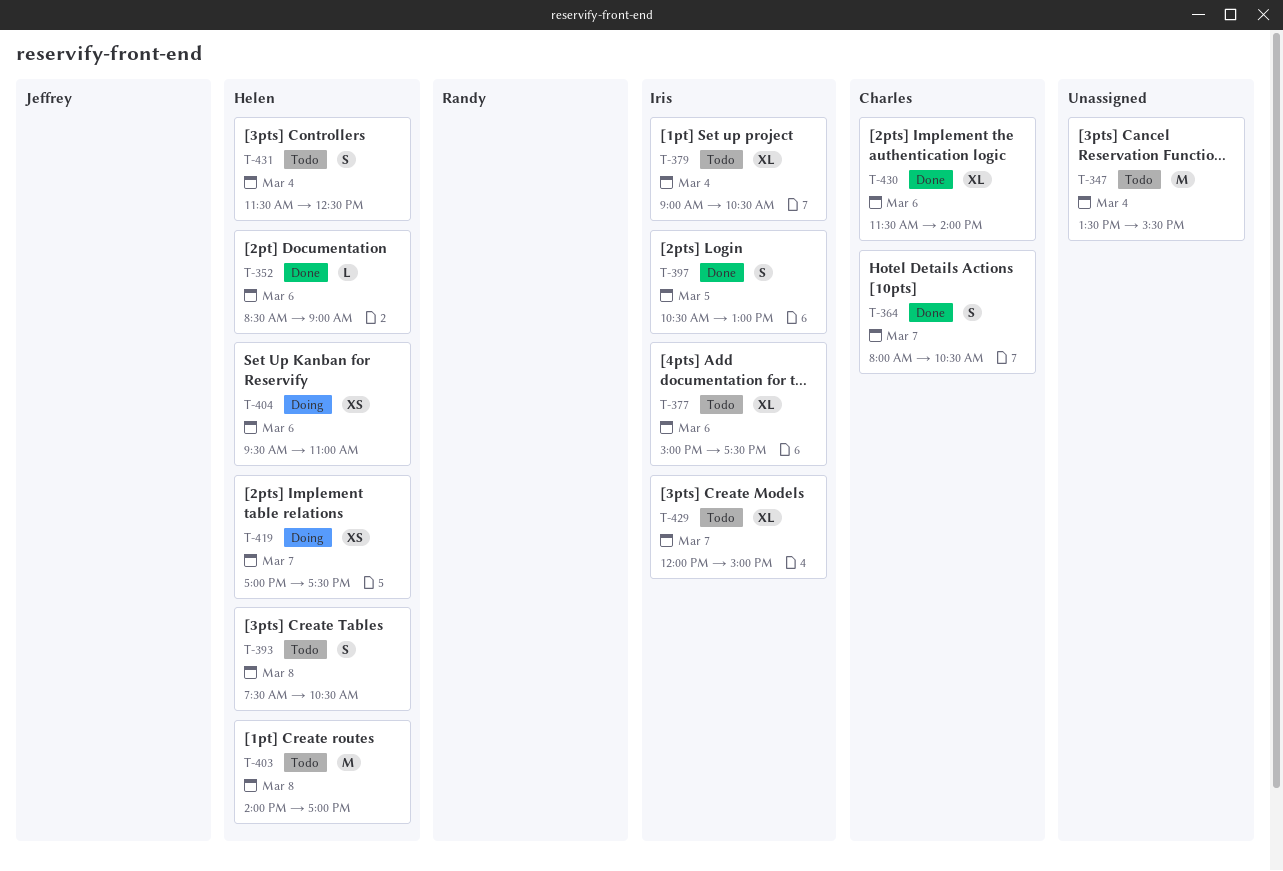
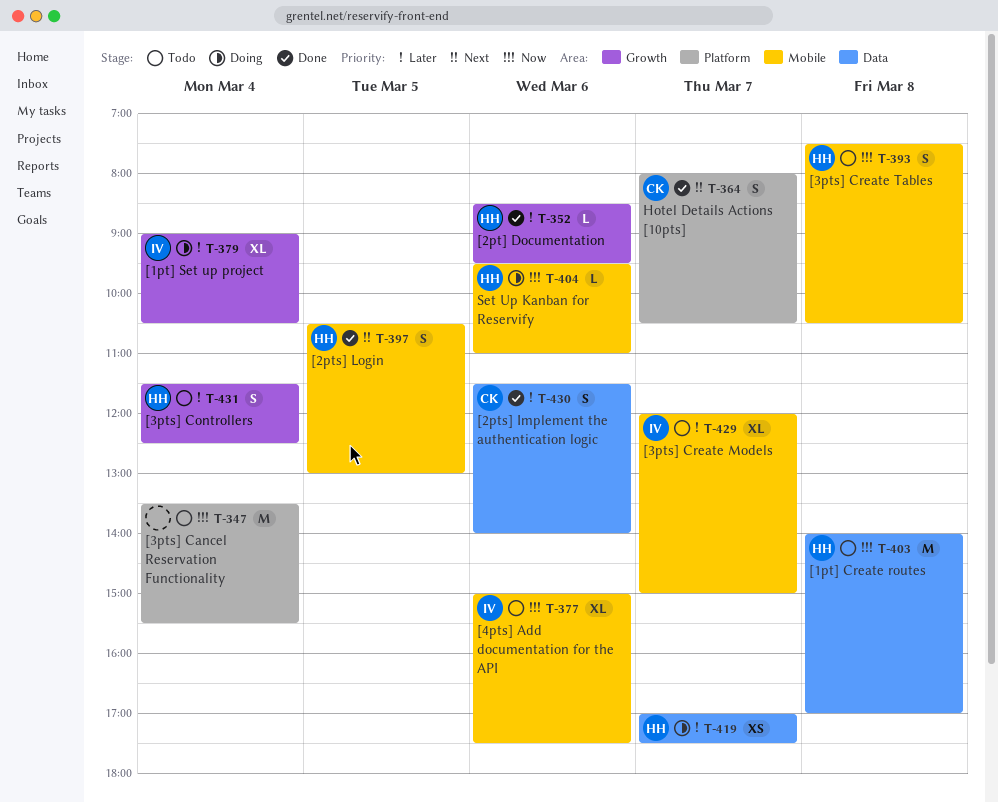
T-352, ends: 09:00 -> 09:30
T-379, status: Todo -> Doing
T-397, owner: Iris -> Helen
T-404, estimate: XS -> L
T-430, estimate: XL -> S

